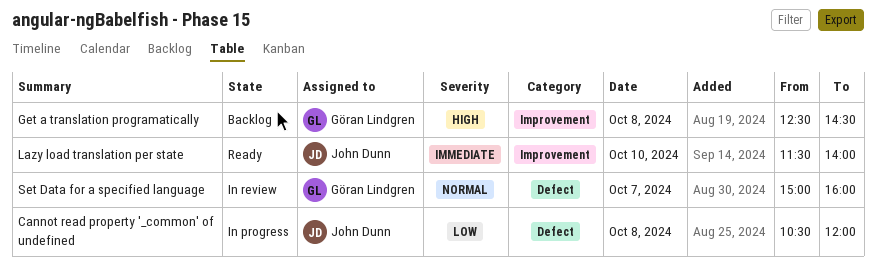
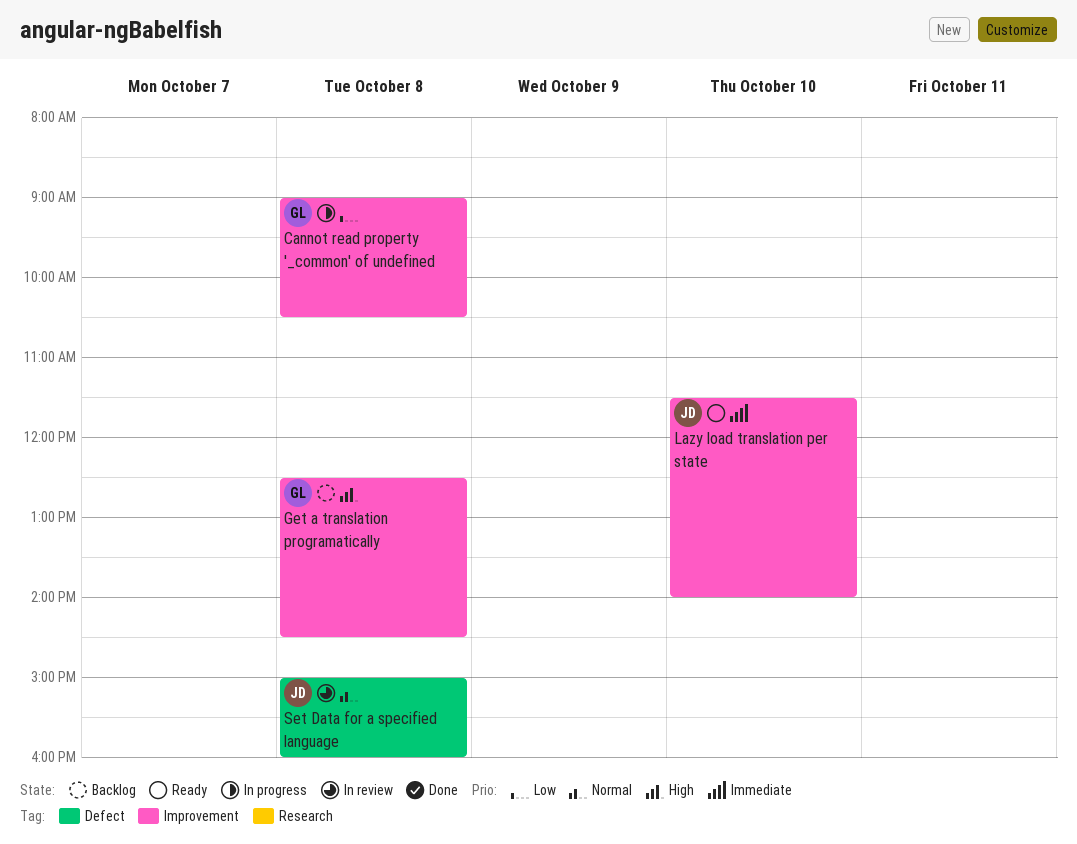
Cannot read property '_common' of undefined, owner: John Dunn -> Göran Lindgren
Cannot read property '_common' of undefined, label: Defect -> Improvement
Cannot read property '_common' of undefined, begins: 10:30 -> 09:00
Cannot read property '_common' of undefined, ends: 12:00 -> 10:30
Set Data for a specified language, owner: Göran Lindgren -> John Dunn
Set Data for a specified language, day: Oct 7 -> Oct 8

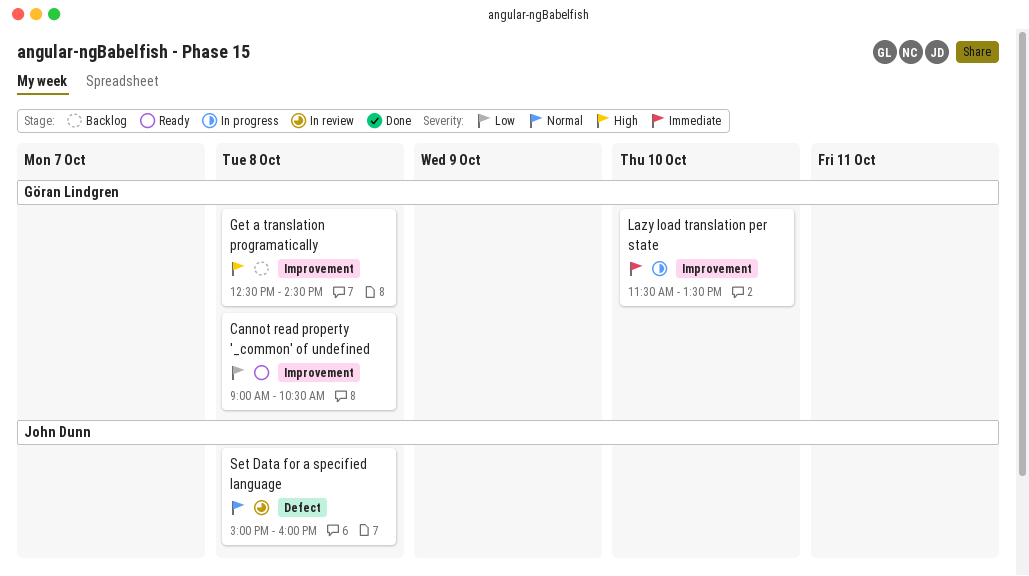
Cannot read property '_common' of undefined, status: In progress -> Ready
Lazy load translation per state, status: Ready -> In progress
Lazy load translation per state, owner: John Dunn -> Göran Lindgren
Lazy load translation per state, ends: 14:00 -> 13:30

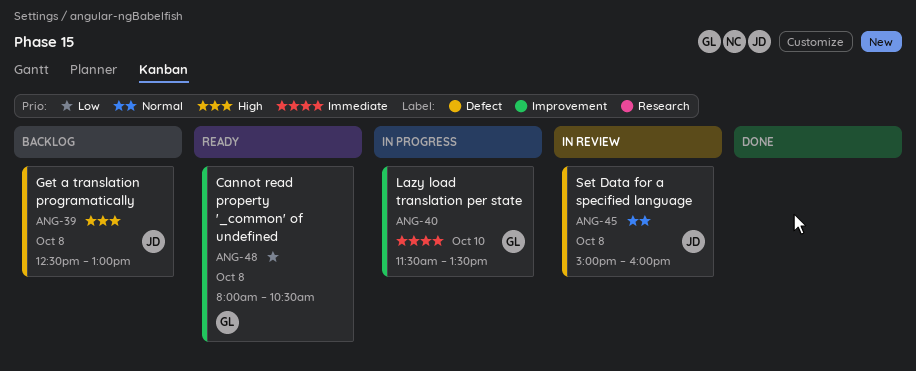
Cannot read property '_common' of undefined, begins: 09:00 -> 08:00
Get a translation programatically, owner: Göran Lindgren -> John Dunn
Get a translation programatically, label: Improvement -> Defect
Get a translation programatically, ends: 14:30 -> 13:00

